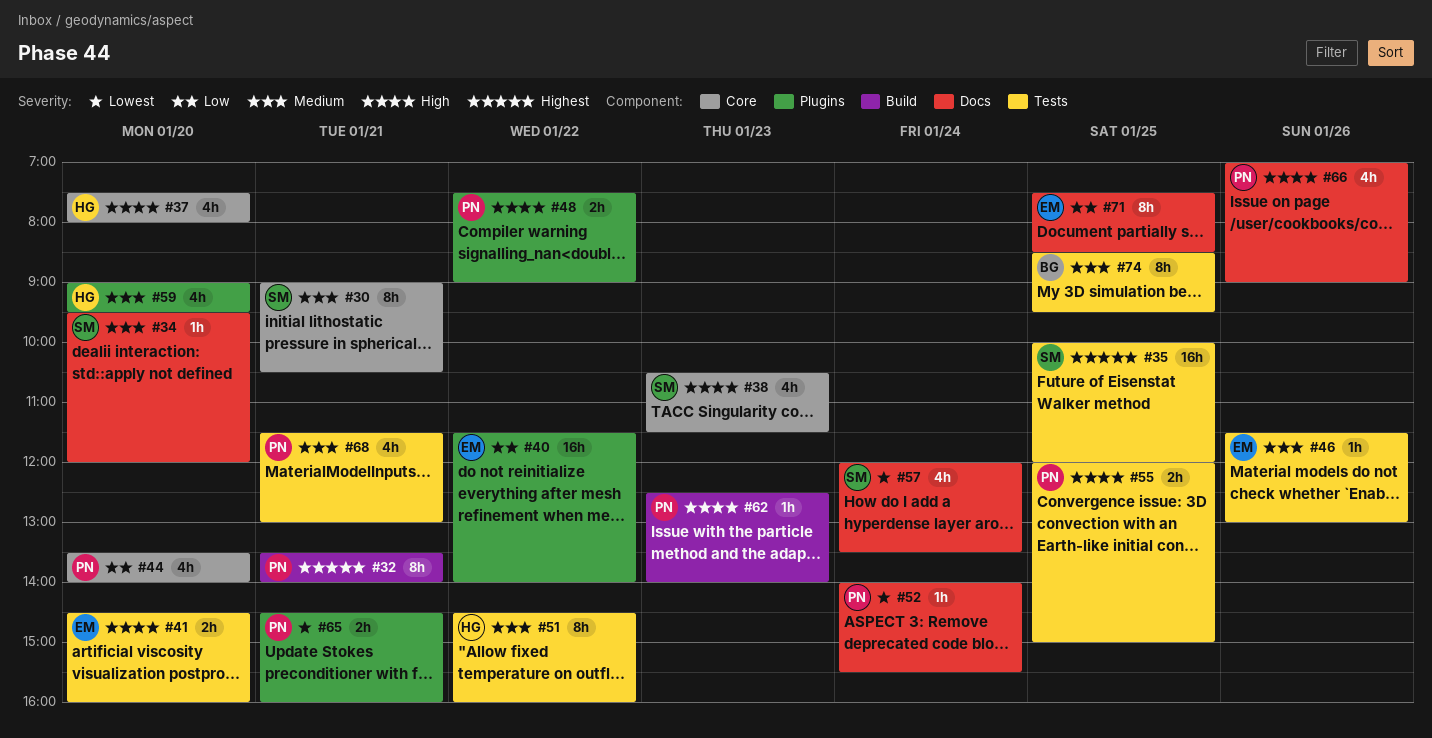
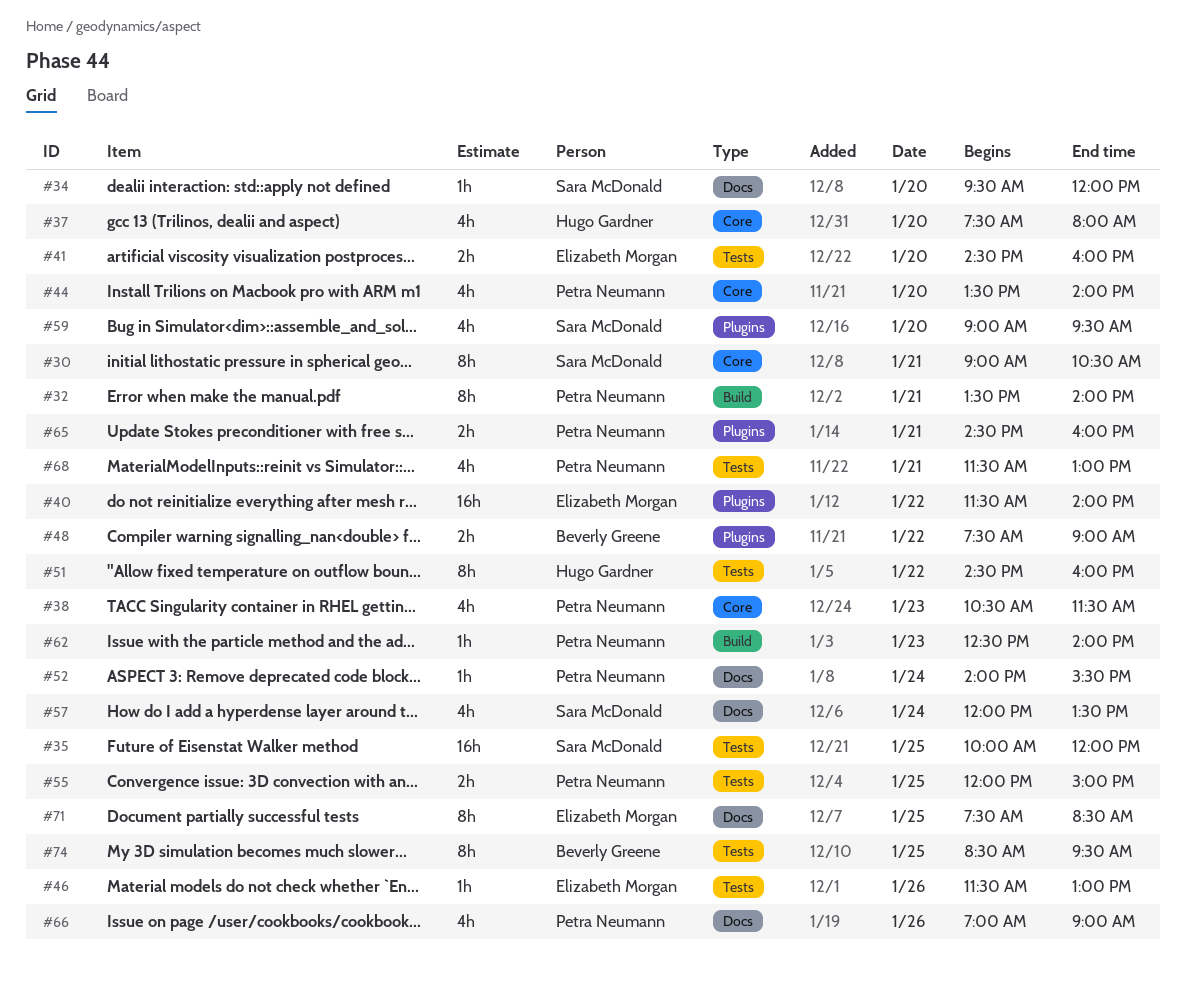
#38, owner: Sara McDonald -> Petra Neumann
#48, owner: Petra Neumann -> Beverly Greene
#59, owner: Hugo Gardner -> Sara McDonald

